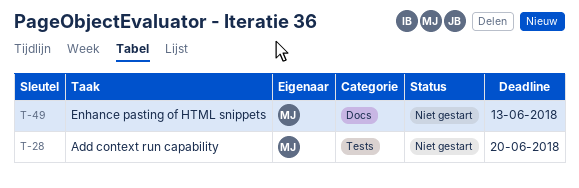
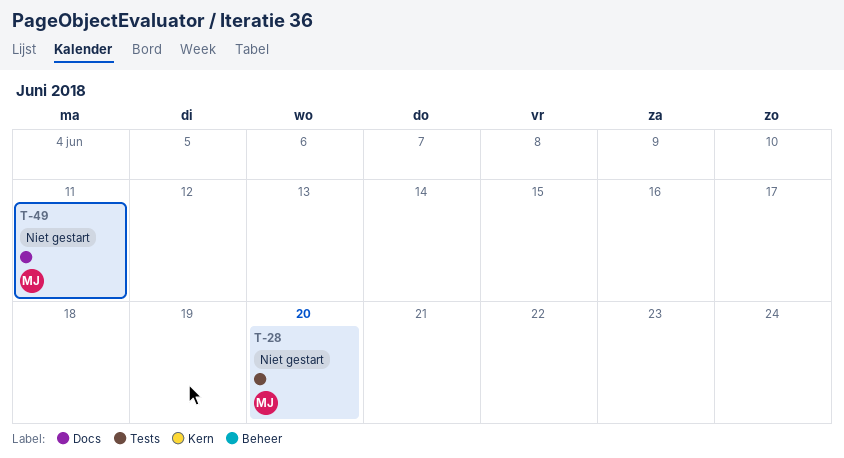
T-49, due: Jun 13 -> Jun 11

